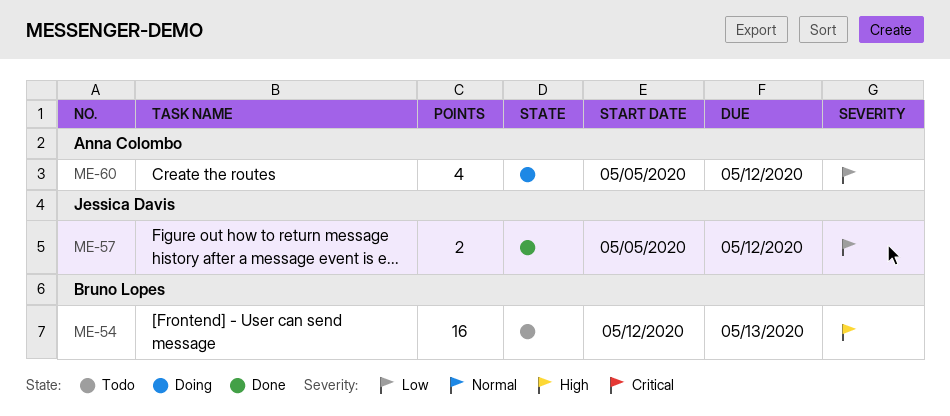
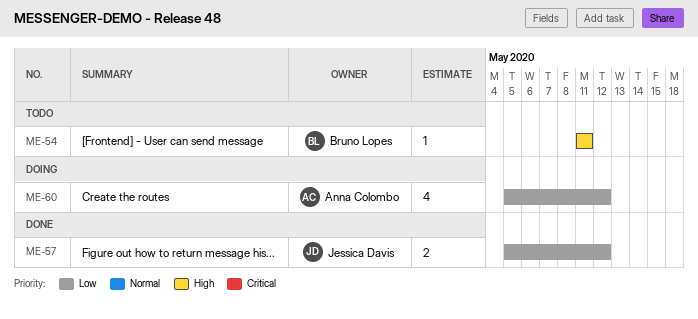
ME-54, estimate: 16 -> 1
ME-54, start: May 12 -> May 11
ME-54, due: May 13 -> May 11

